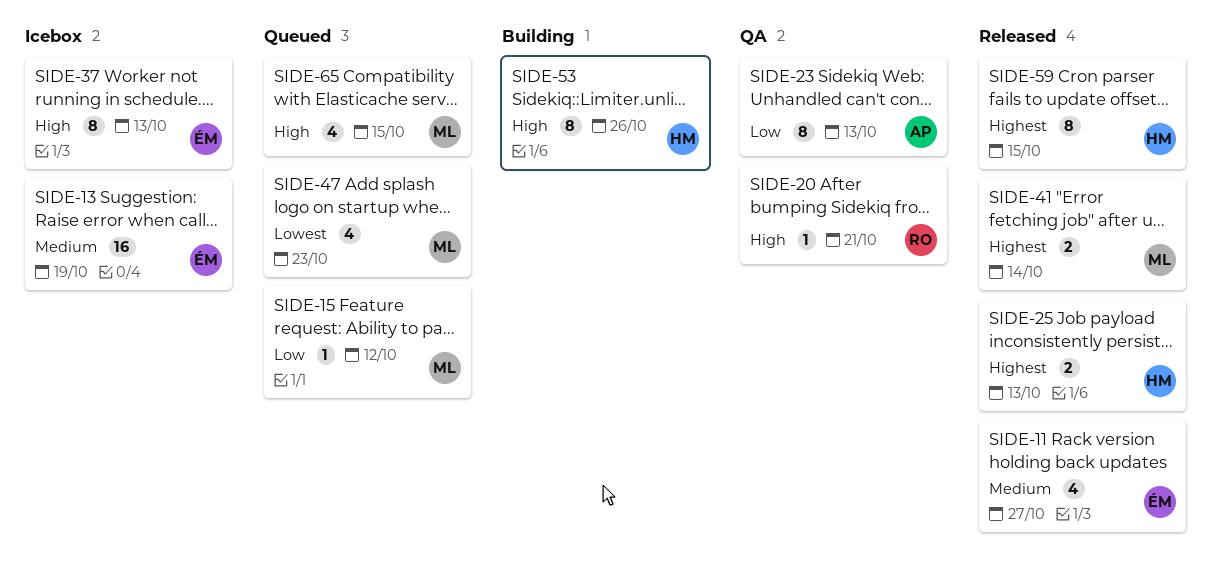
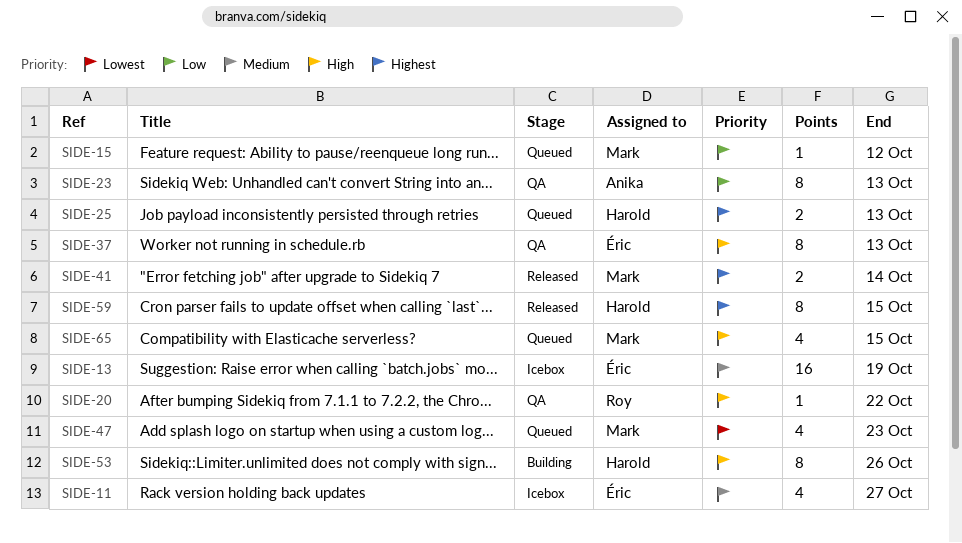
SIDE-11, status: Released -> Icebox
SIDE-20, due: Oct 21 -> Oct 22
SIDE-25, status: Released -> Queued
SIDE-37, status: Icebox -> QA

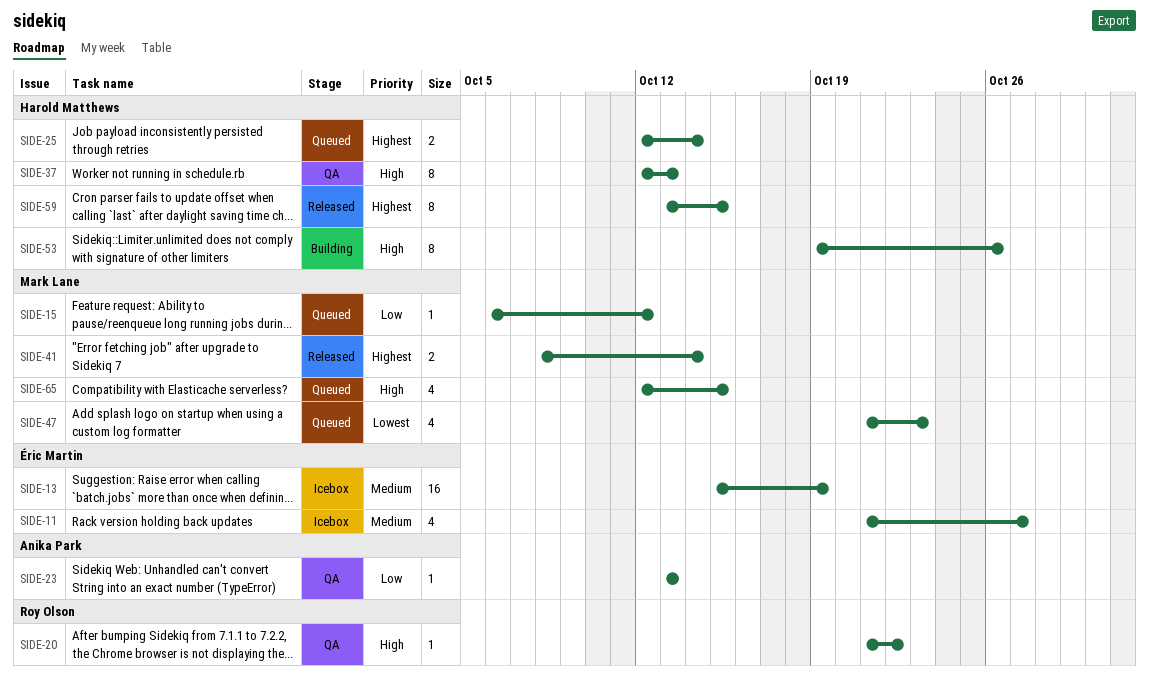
SIDE-23, estimate: 8 -> 1
SIDE-25, due: Oct 13 -> Oct 14
SIDE-37, owner: Éric Martin -> Harold Matthews

